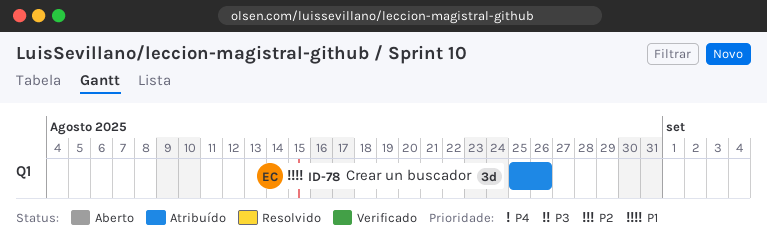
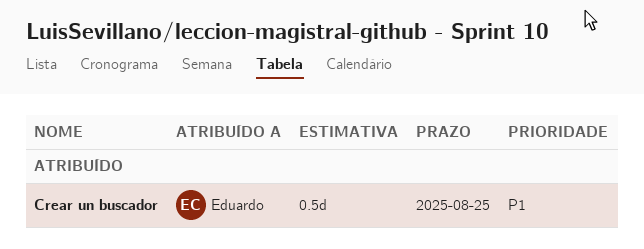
Crear un buscador, estimate: 3d -> 0.5d
Crear un buscador, due: Aug 26 -> Aug 25

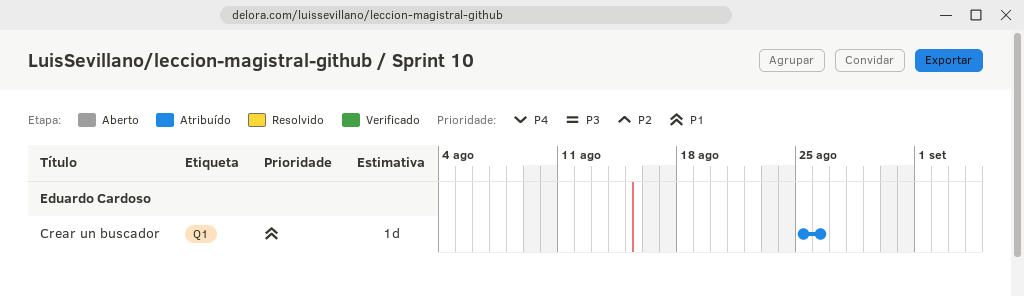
Crear un buscador, estimate: 0.5d -> 1d
Crear un buscador, due: Aug 25 -> Aug 26

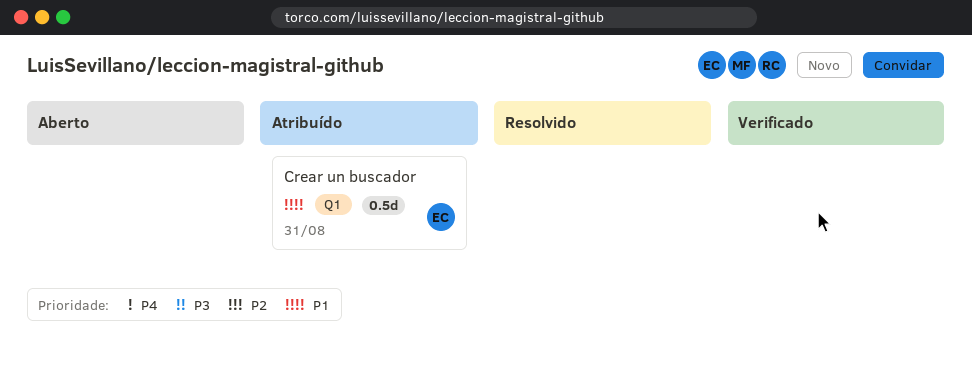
Crear un buscador, estimate: 1d -> 0.5d
Crear un buscador, due: Aug 26 -> Aug 31

